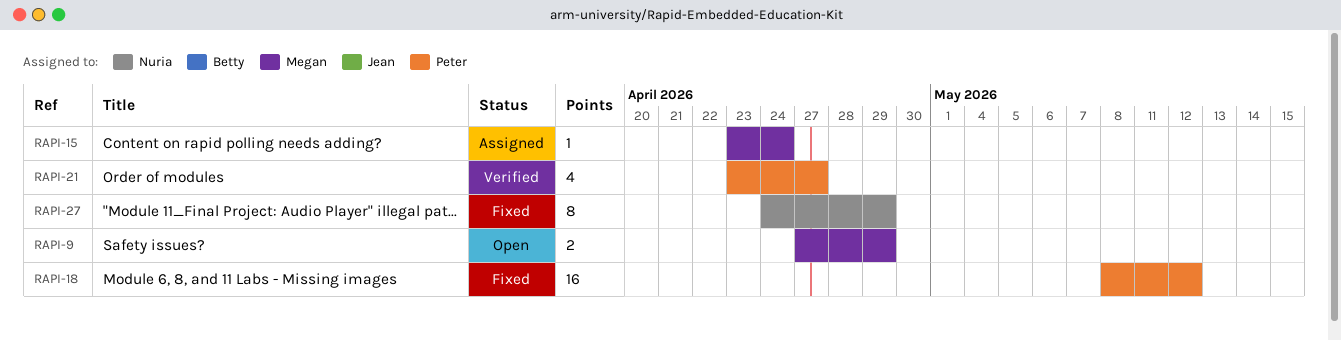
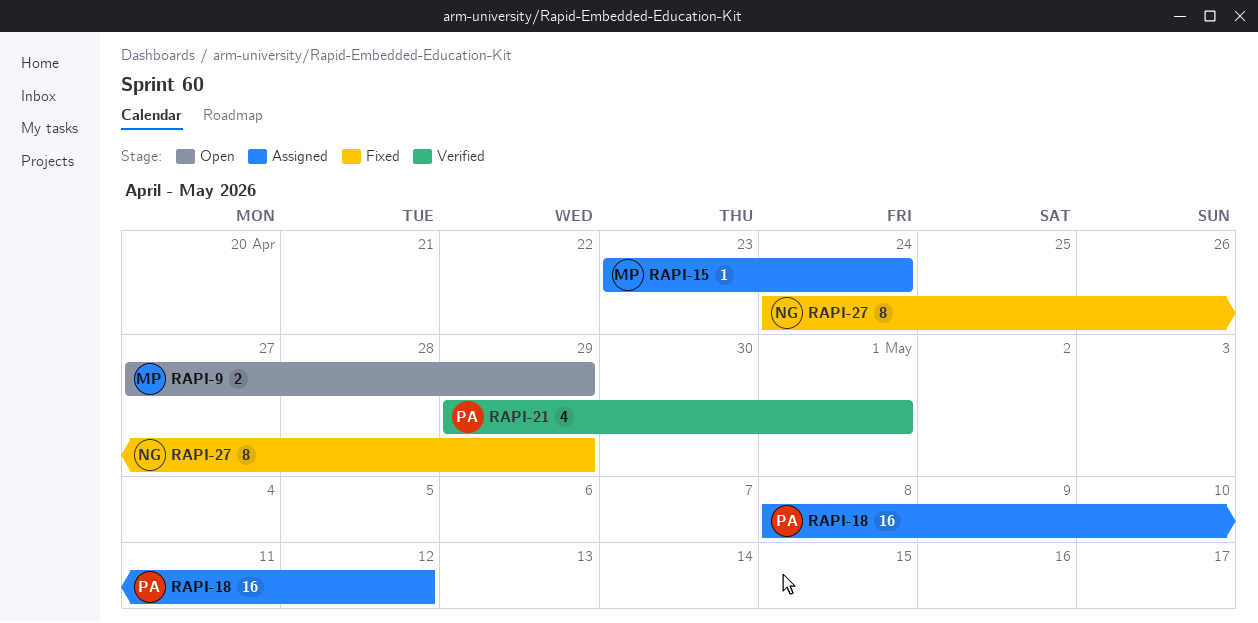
RAPI-18, status: Fixed -> Assigned
RAPI-21, start: Apr 23 -> Apr 29
RAPI-21, due: Apr 27 -> May 1

